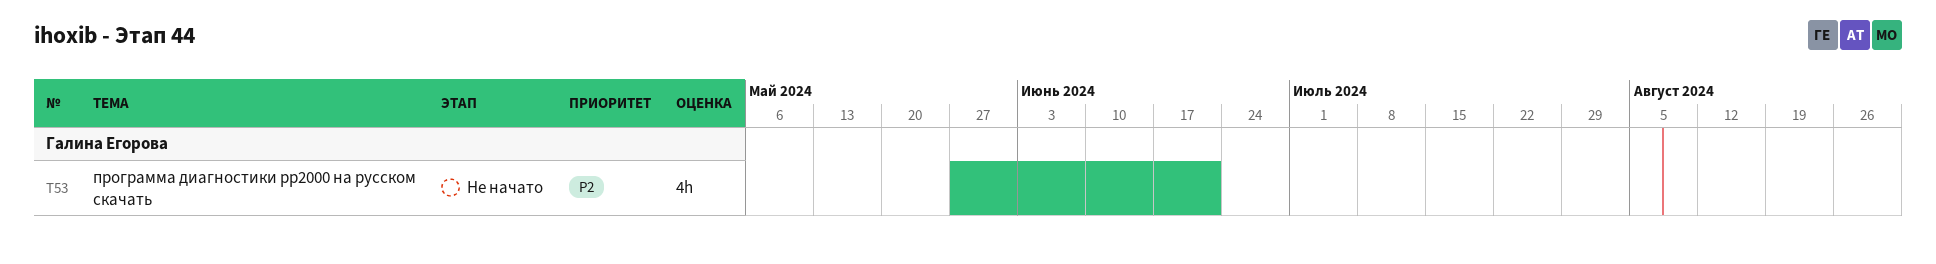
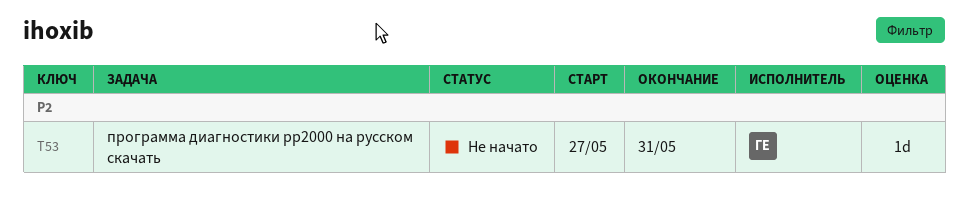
T53, estimate: 4h -> 1d
T53, due: Jun 21 -> May 31

